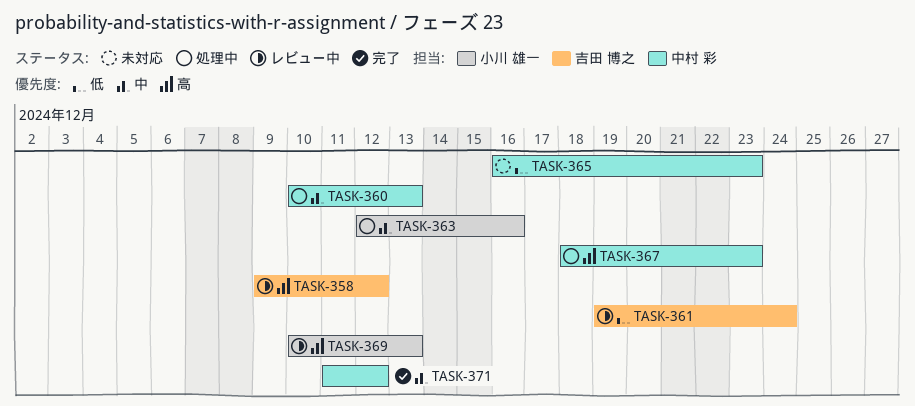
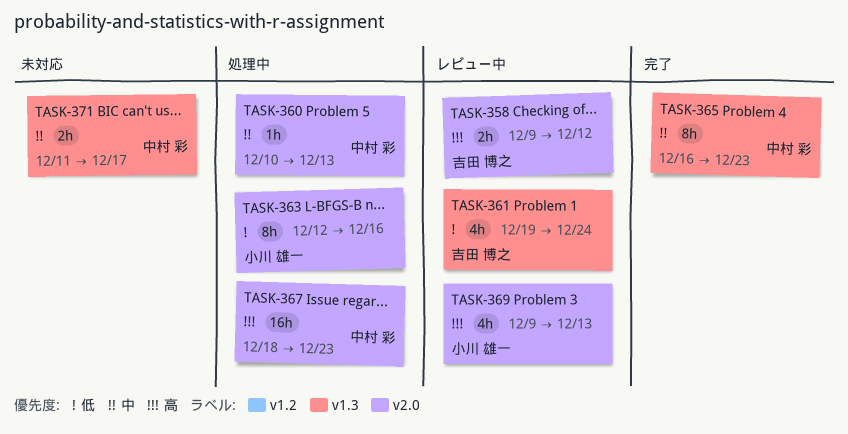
TASK-363, priority: 中 -> 低
TASK-365, status: 未対応 -> 完了
TASK-365, priority: 低 -> 中
TASK-369, start: Dec 10 -> Dec 9
TASK-371, status: 完了 -> 未対応
TASK-371, due: Dec 12 -> Dec 17

